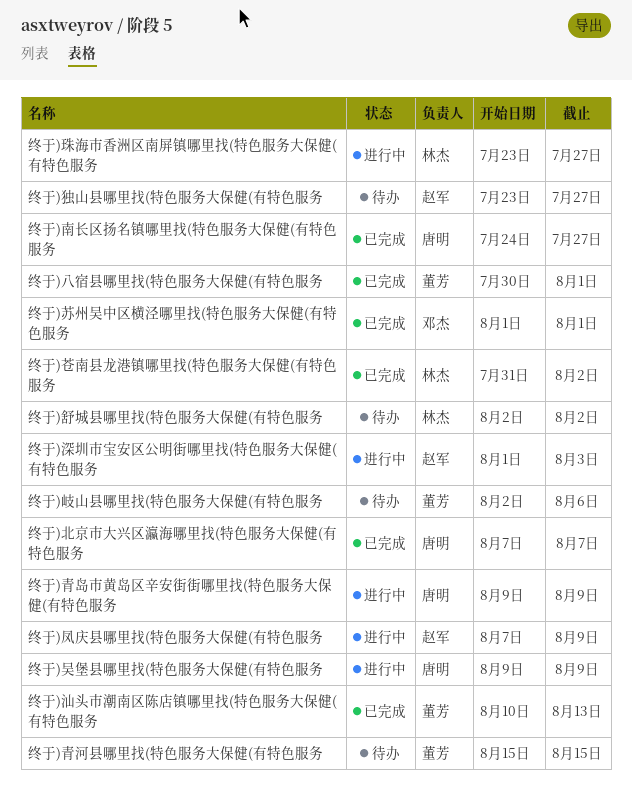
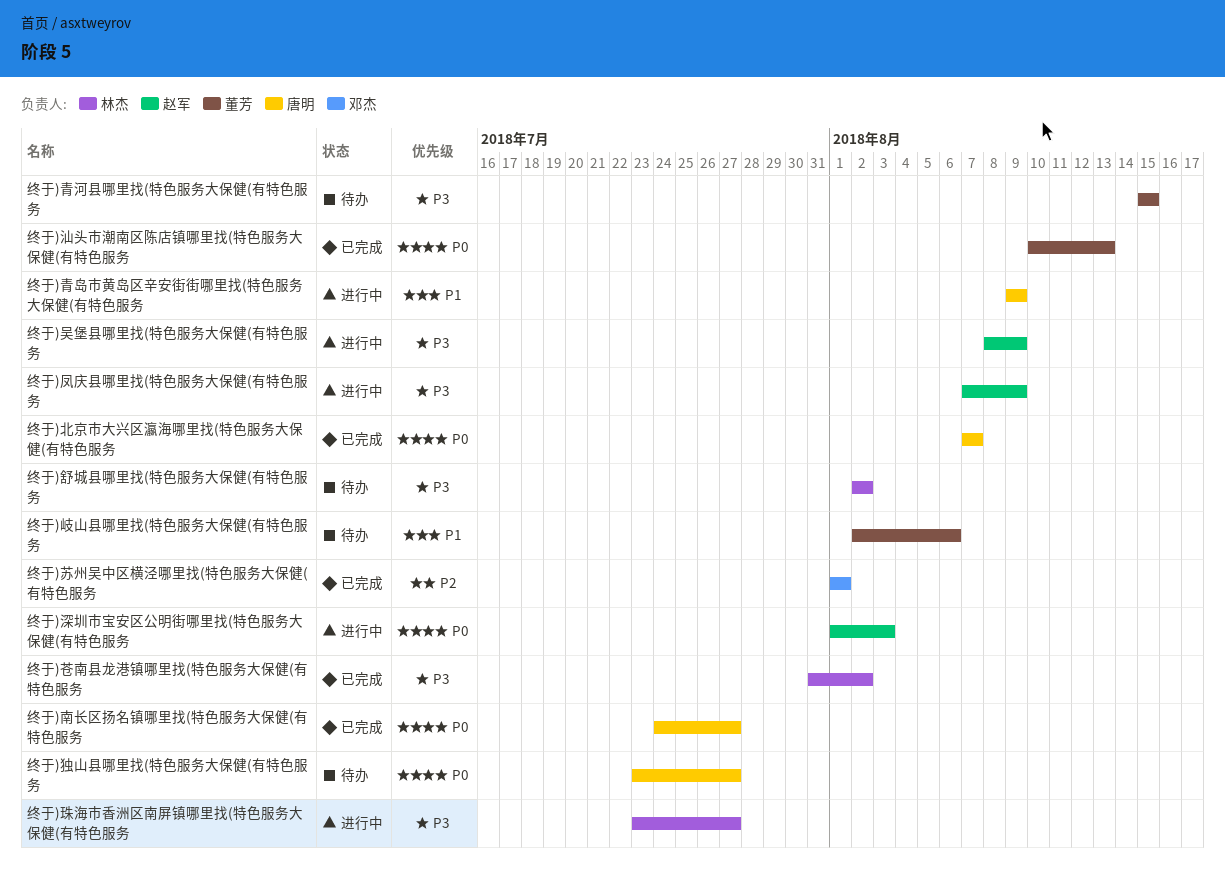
终于)八宿县哪里找(特色服务大保健(有特色服务: present -> none
终于)吴堡县哪里找(特色服务大保健(有特色服务, owner: 唐明 -> 赵军
终于)吴堡县哪里找(特色服务大保健(有特色服务, start: Aug 9 -> Aug 8
终于)独山县哪里找(特色服务大保健(有特色服务, owner: 赵军 -> 唐明

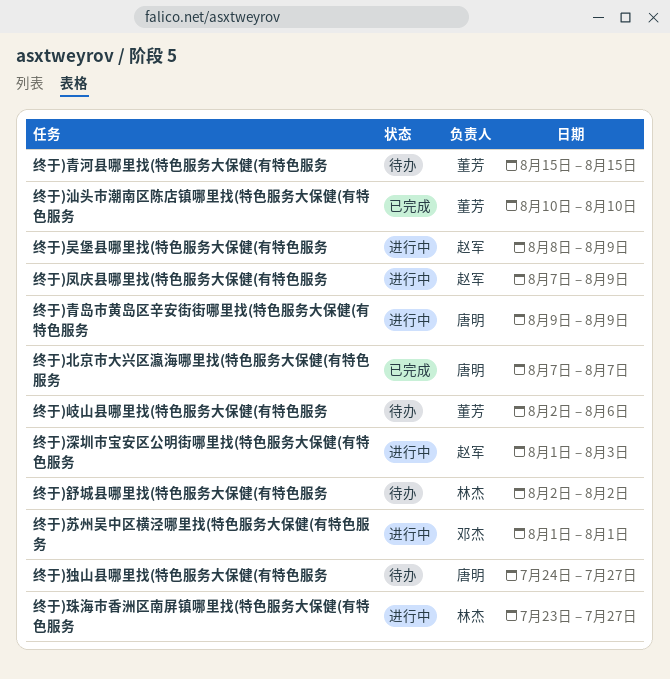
终于)南长区扬名镇哪里找(特色服务大保健(有特色服务: present -> none
终于)汕头市潮南区陈店镇哪里找(特色服务大保健(有特色服务, due: Aug 13 -> Aug 10
终于)独山县哪里找(特色服务大保健(有特色服务, start: Jul 23 -> Jul 24
终于)苍南县龙港镇哪里找(特色服务大保健(有特色服务: present -> none
终于)苏州吴中区横泾哪里找(特色服务大保健(有特色服务, status: 已完成 -> 进行中

